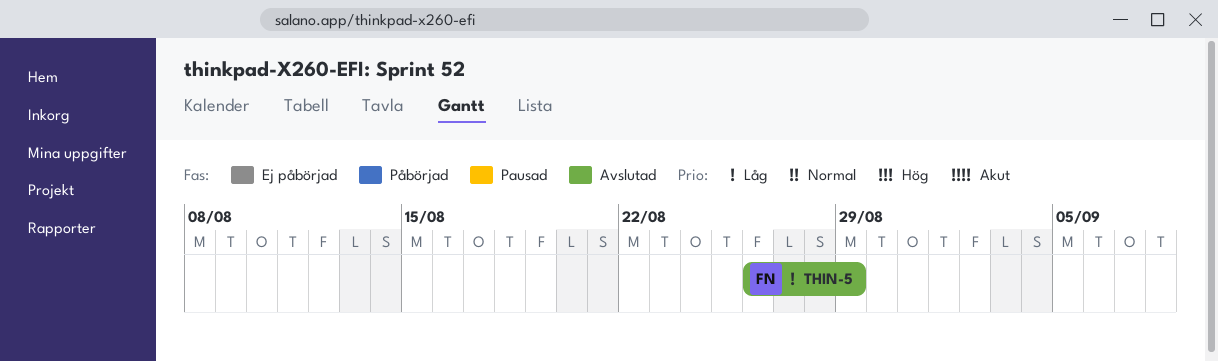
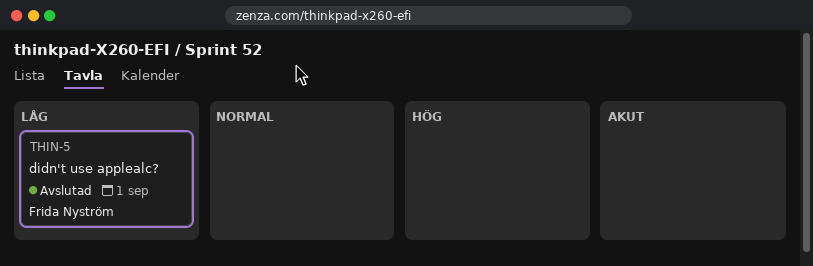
THIN-5, due: Aug 29 -> Sep 1

